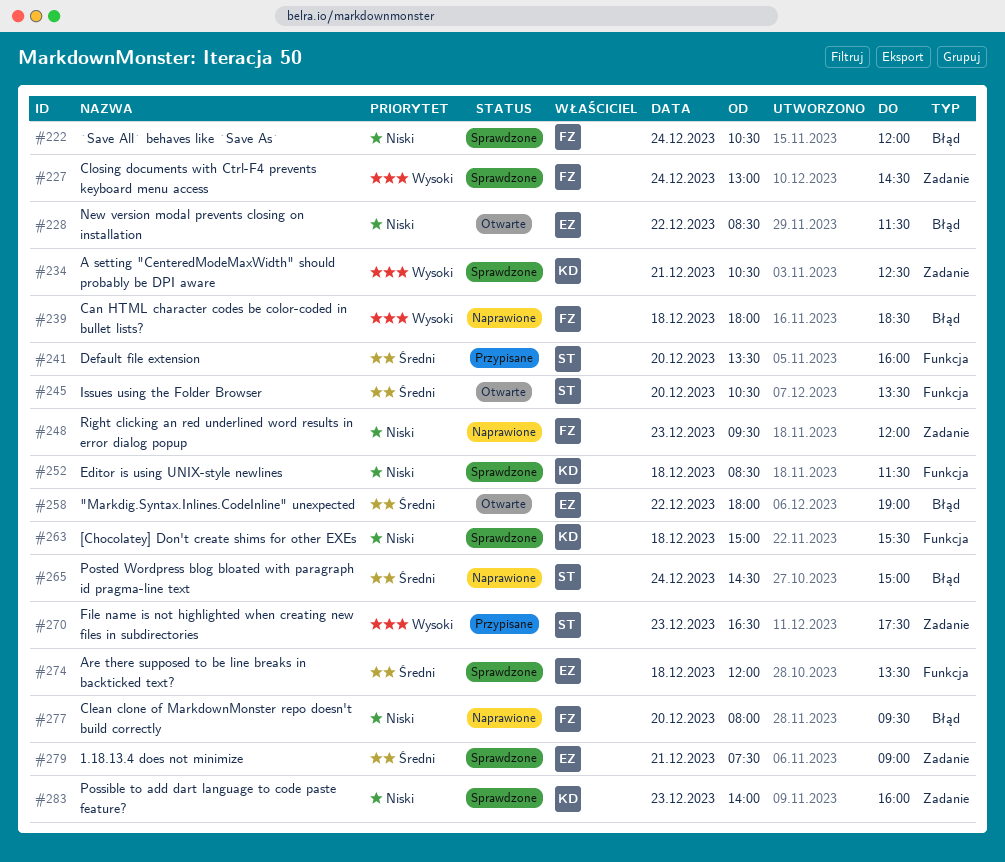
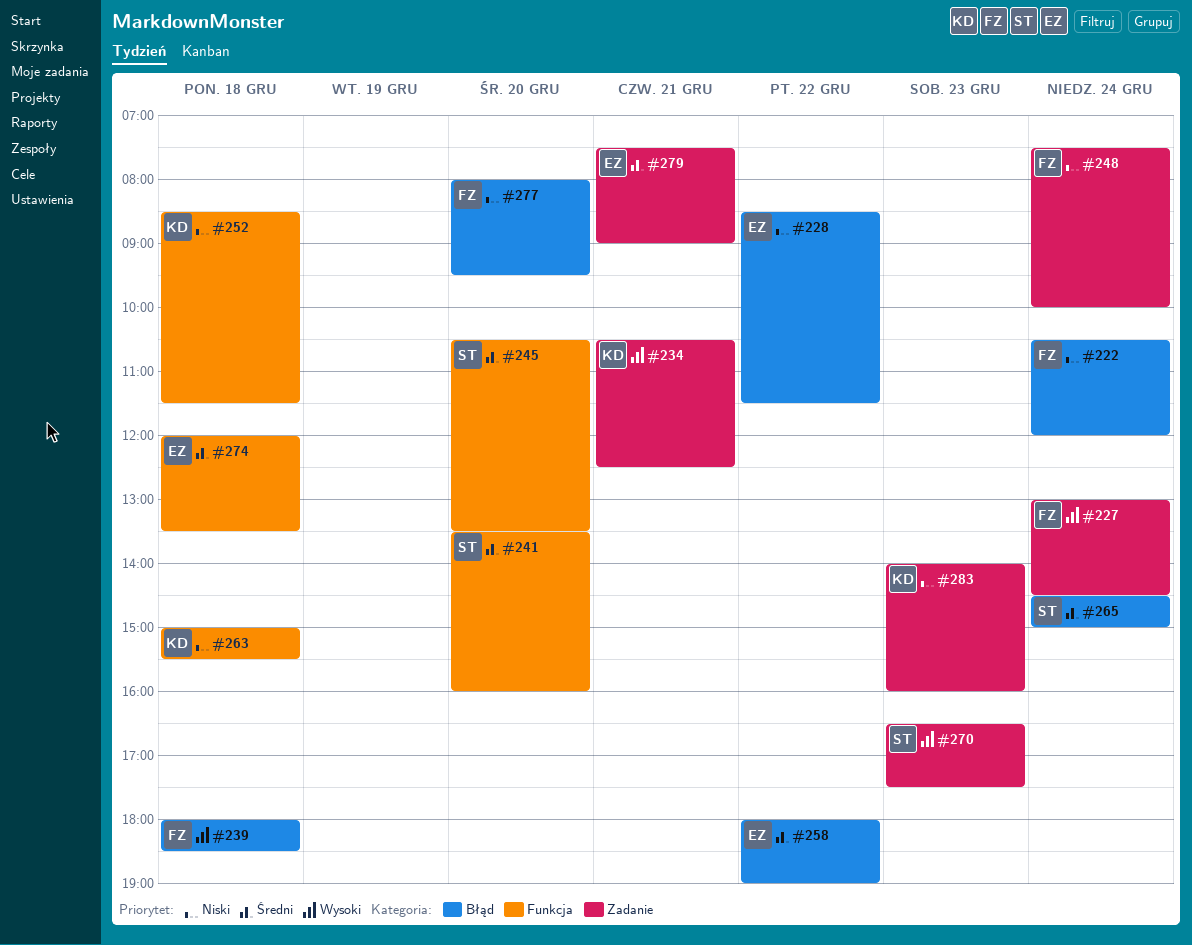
#248, day: Dec 23 -> Dec 24
#248, begins: 09:30 -> 07:30
#248, ends: 12:00 -> 10:00

